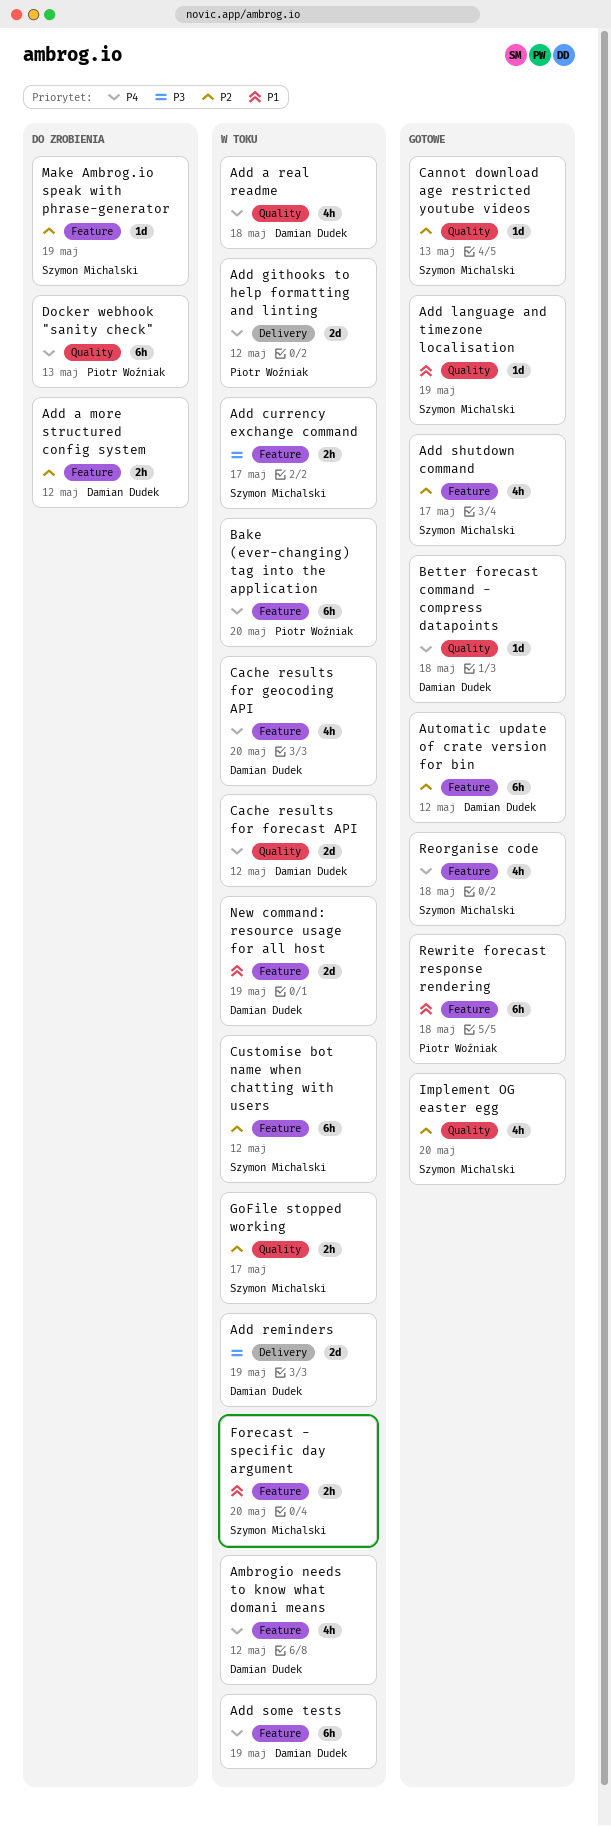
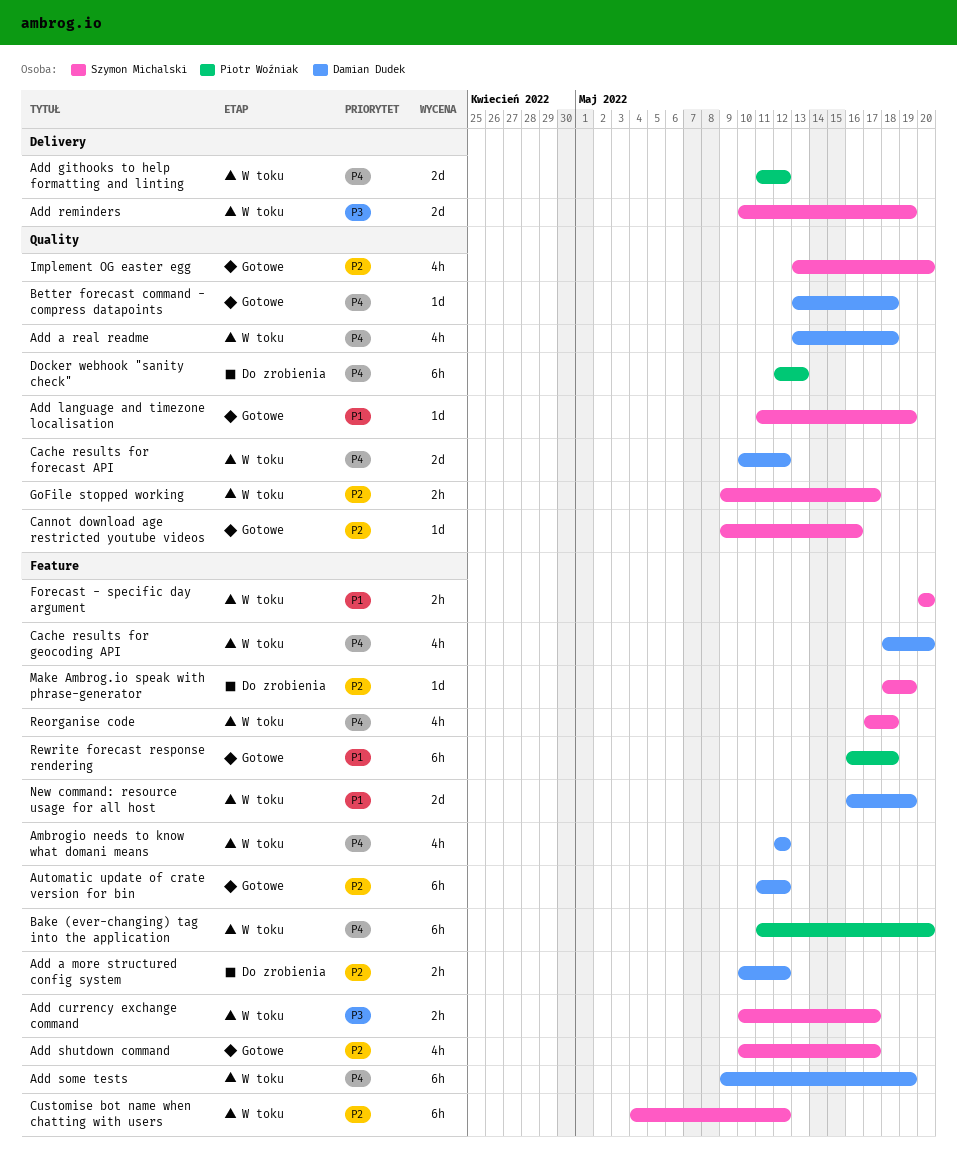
Add reminders, owner: Damian Dudek -> Szymon Michalski
Cannot download age restricted youtube videos, due: May 13 -> May 16
Reorganise code, status: Gotowe -> W toku

